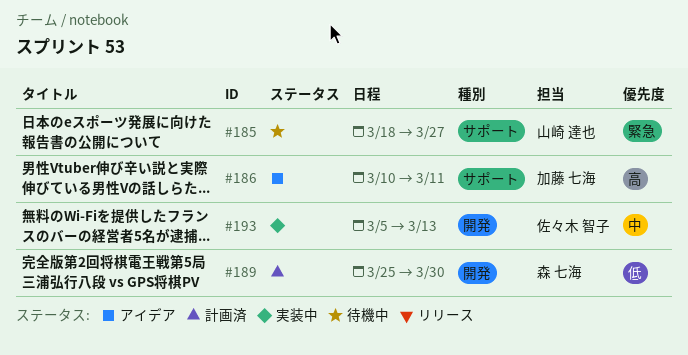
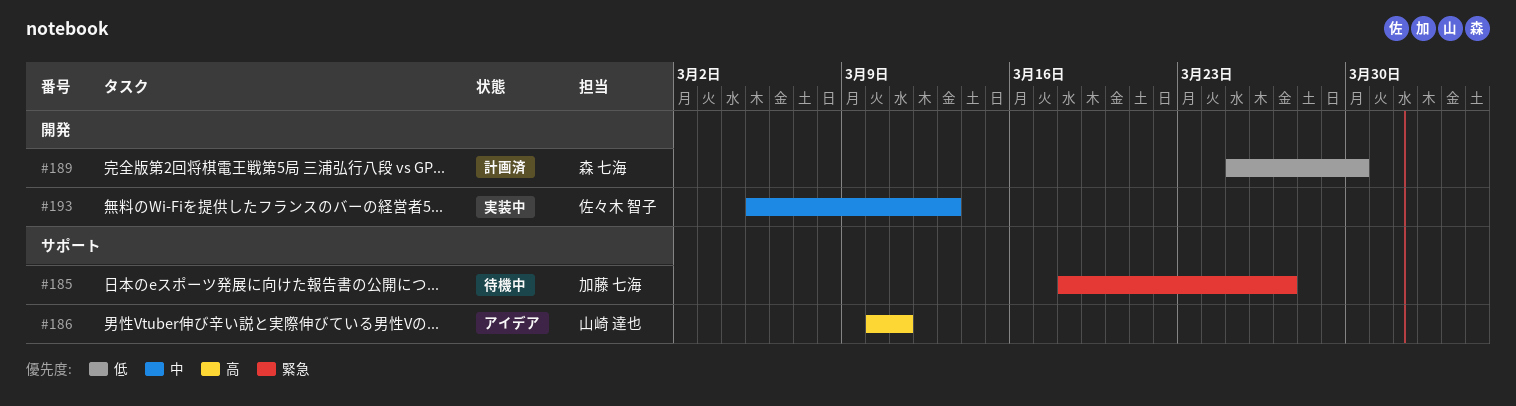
#185, owner: 山崎 達也 -> 加藤 七海
#186, owner: 加藤 七海 -> 山崎 達也

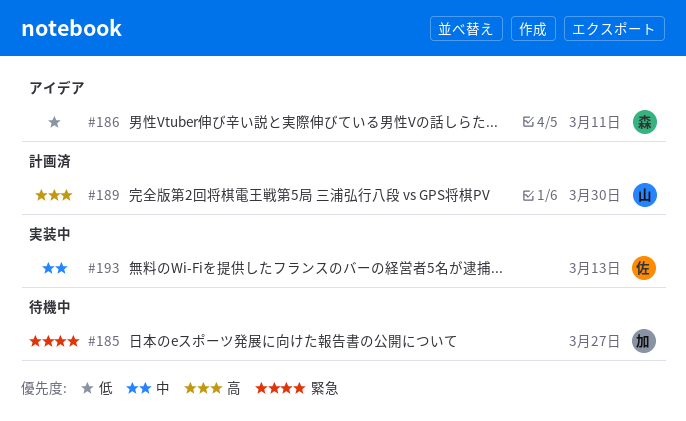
#186, owner: 山崎 達也 -> 森 七海
#186, priority: 高 -> 低
#189, owner: 森 七海 -> 山崎 達也
#189, priority: 低 -> 高

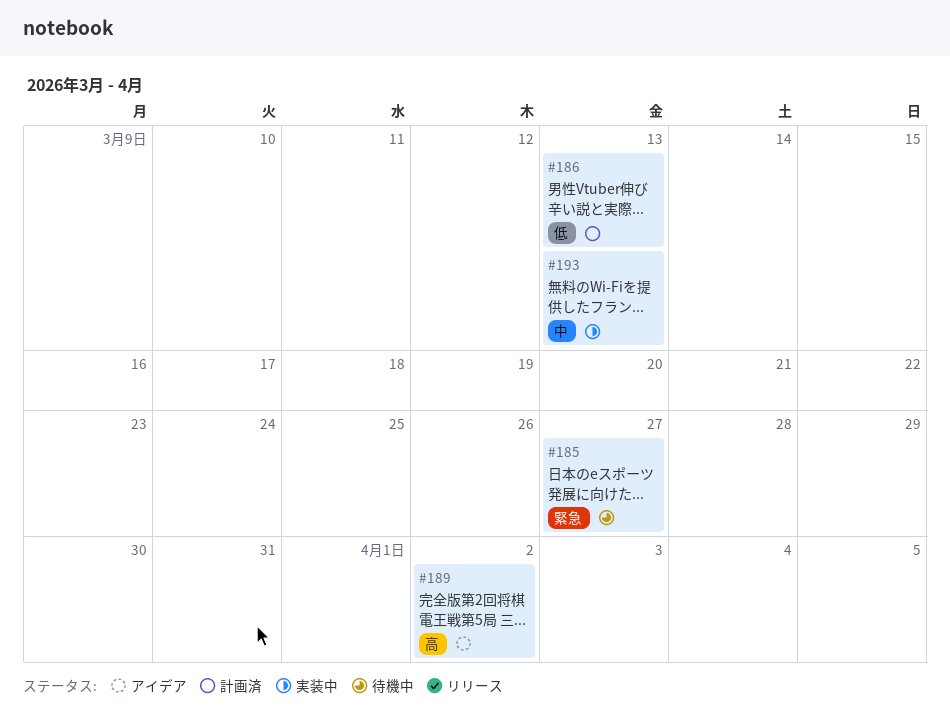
#186, status: アイデア -> 計画済
#186, due: Mar 11 -> Mar 13
#189, status: 計画済 -> アイデア
#189, due: Mar 30 -> Apr 2

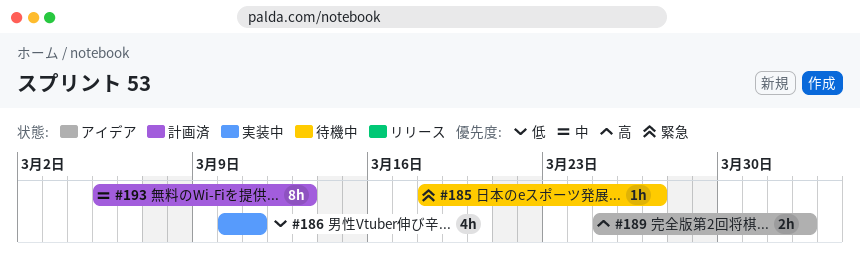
#186, status: 計画済 -> 実装中
#186, due: Mar 13 -> Mar 11
#193, status: 実装中 -> 計画済

